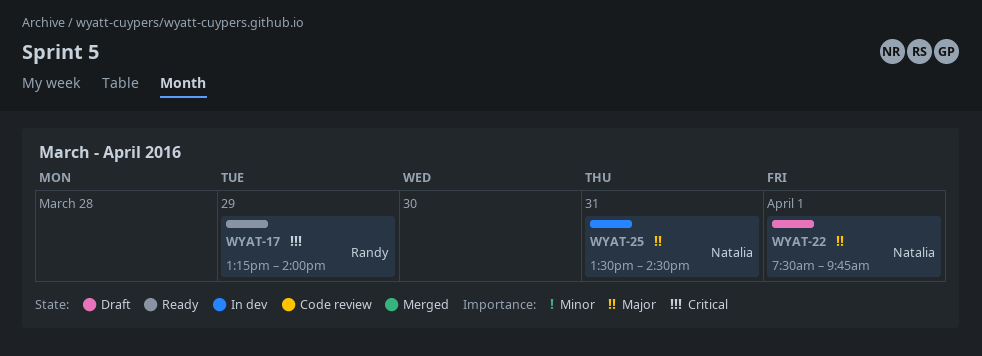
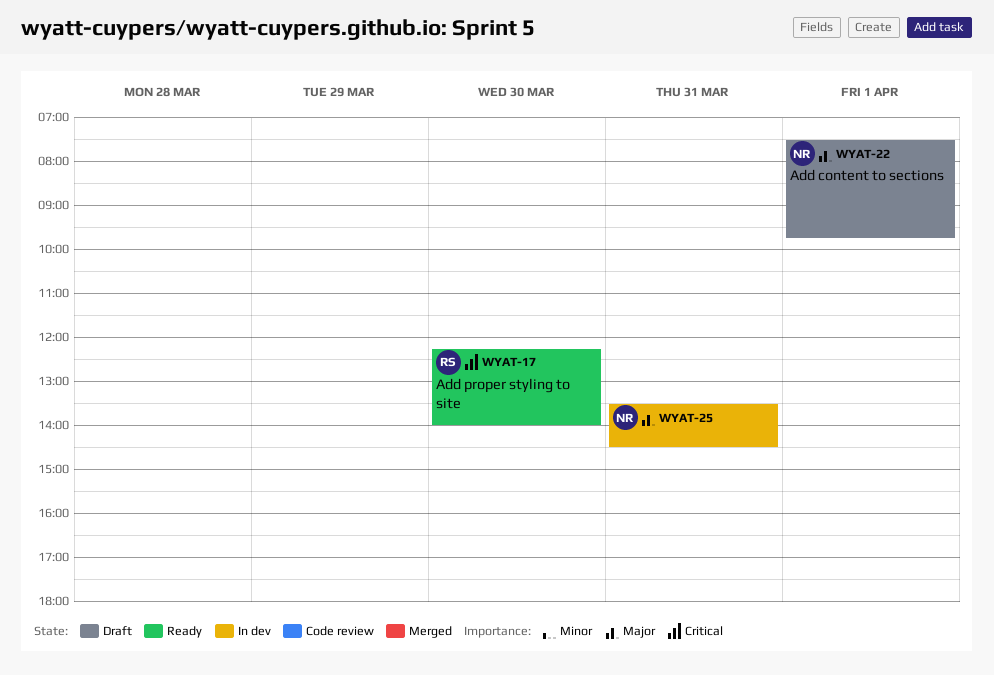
WYAT-17, day: Mar 29 -> Mar 30
WYAT-17, begins: 13:15 -> 12:15

